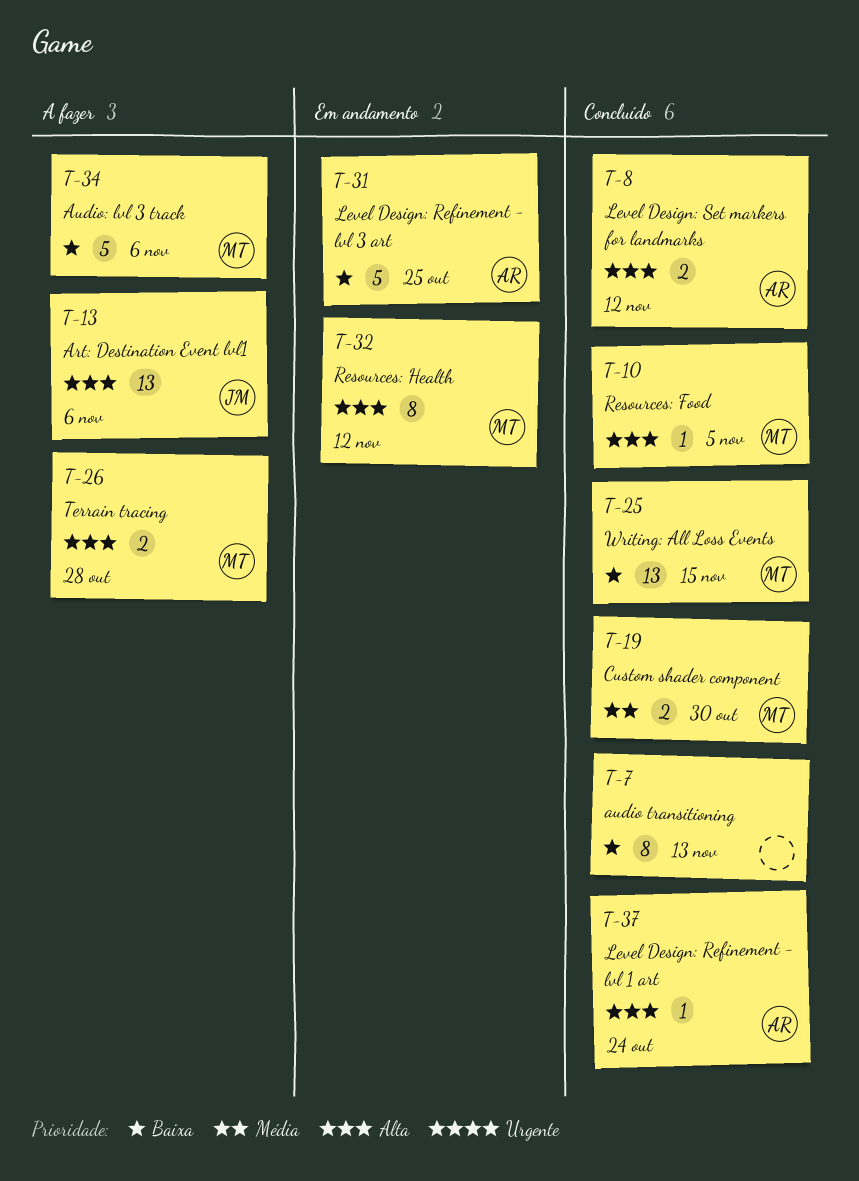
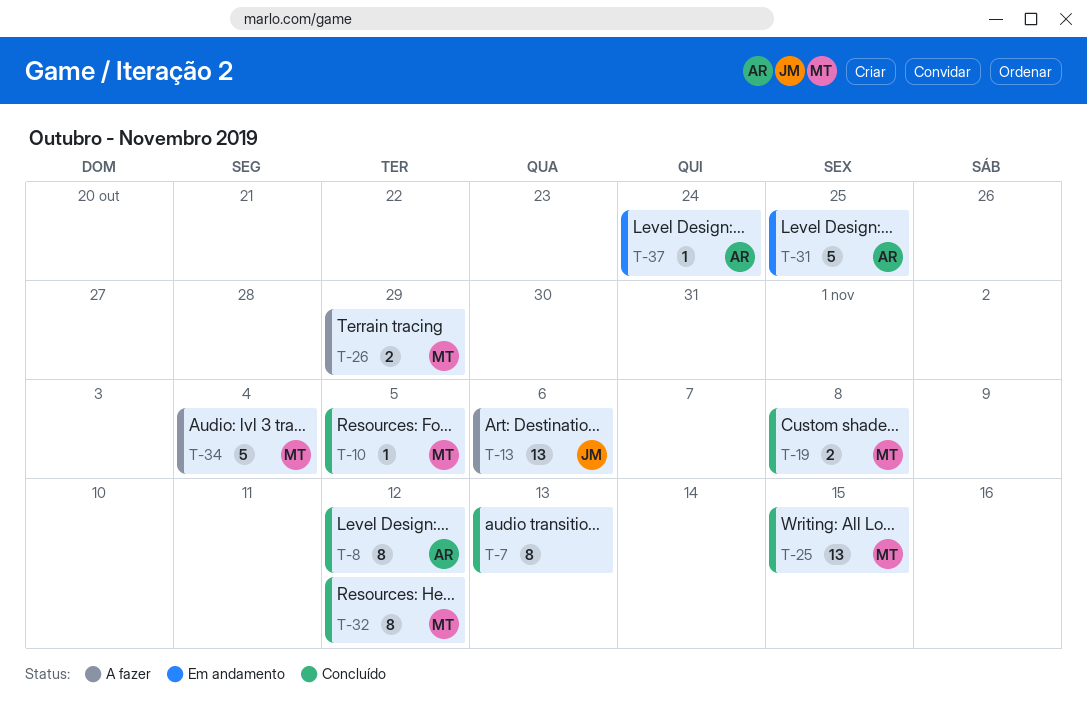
T-8, estimate: 2 -> 8
T-19, due: Oct 30 -> Nov 8
T-26, due: Oct 28 -> Oct 29
T-32, status: Em andamento -> Concluído
T-34, due: Nov 6 -> Nov 4
T-37, status: Concluído -> Em andamento

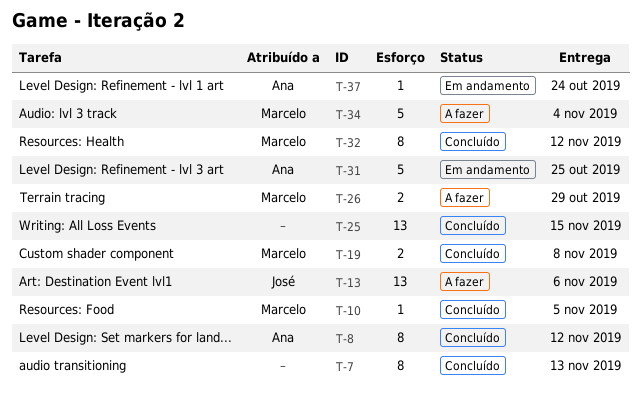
T-25, owner: Marcelo -> none

